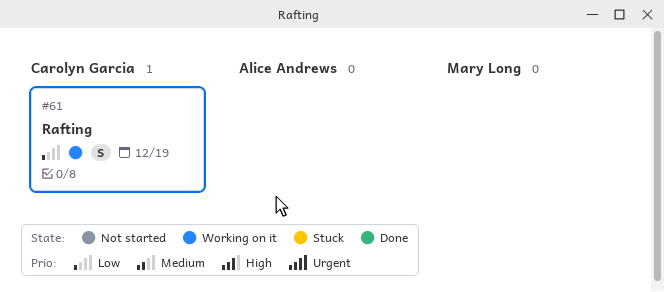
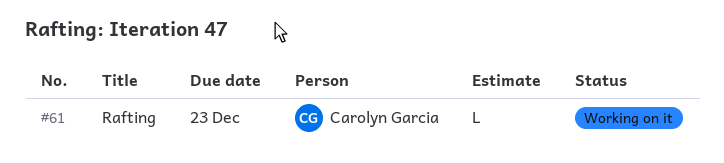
#61, estimate: S -> L
#61, due: Dec 19 -> Dec 23

